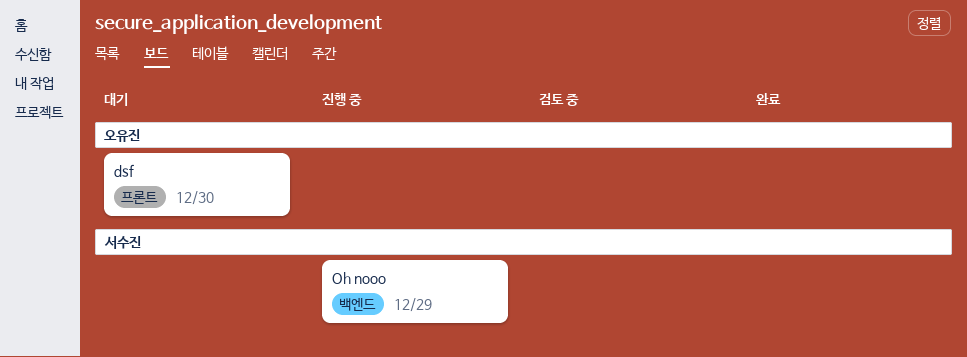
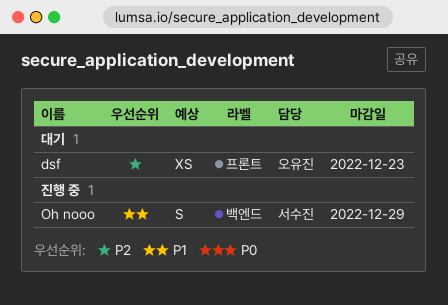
dsf, due: Dec 30 -> Dec 23

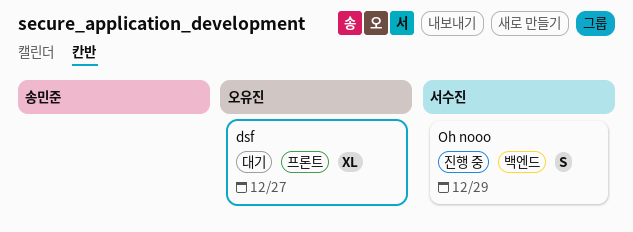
dsf, estimate: XS -> XL
dsf, due: Dec 23 -> Dec 27

